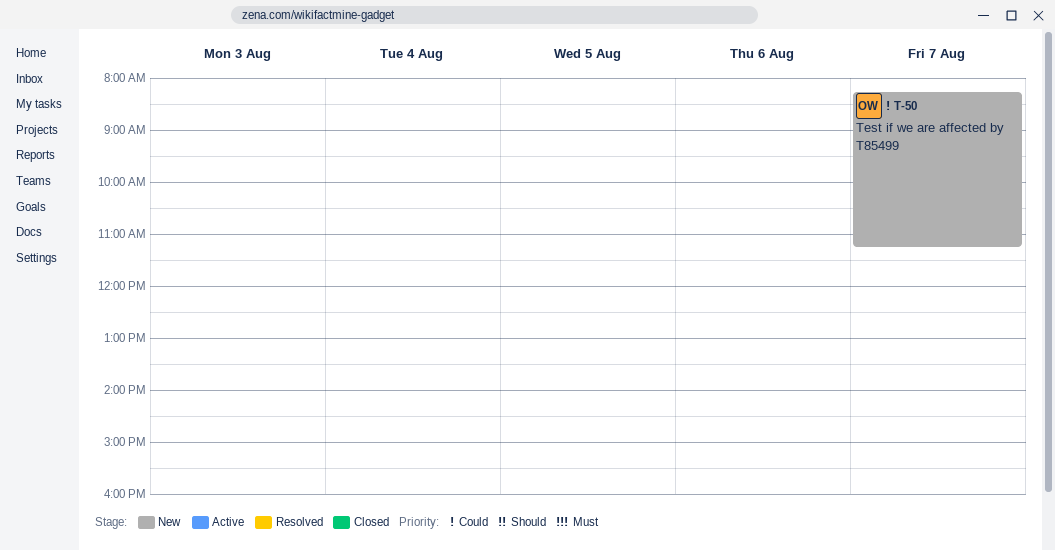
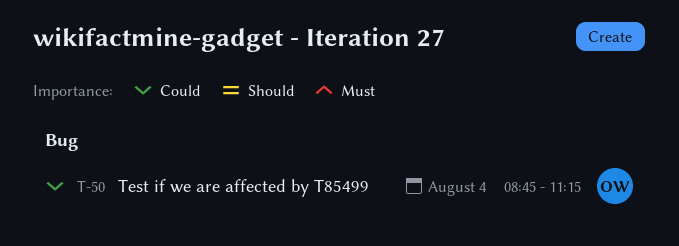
T-50, day: Aug 7 -> Aug 4
T-50, begins: 08:15 -> 08:45

